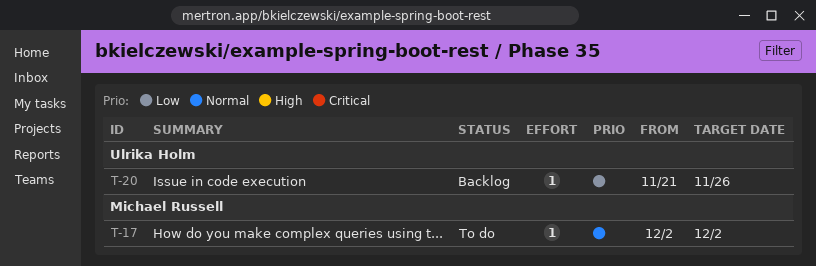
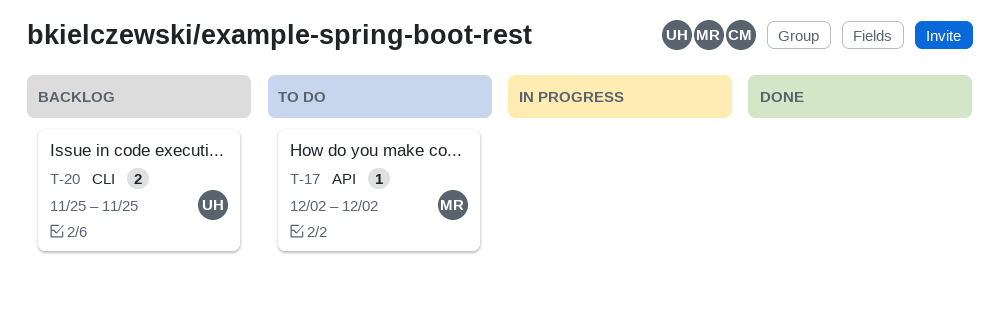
T-20, estimate: 1 -> 2
T-20, start: Nov 21 -> Nov 25
T-20, due: Nov 26 -> Nov 25

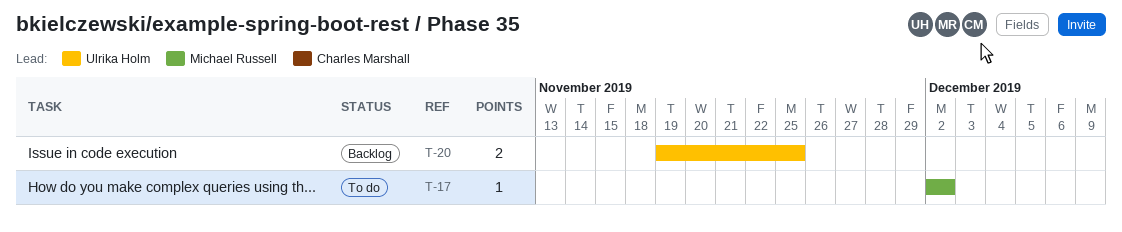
T-20, start: Nov 25 -> Nov 19

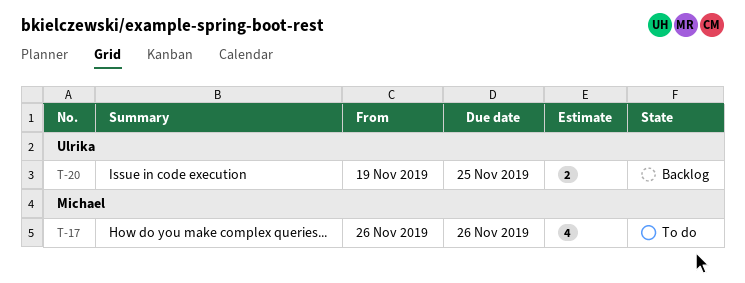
T-17, estimate: 1 -> 4
T-17, start: Dec 2 -> Nov 26
T-17, due: Dec 2 -> Nov 26

